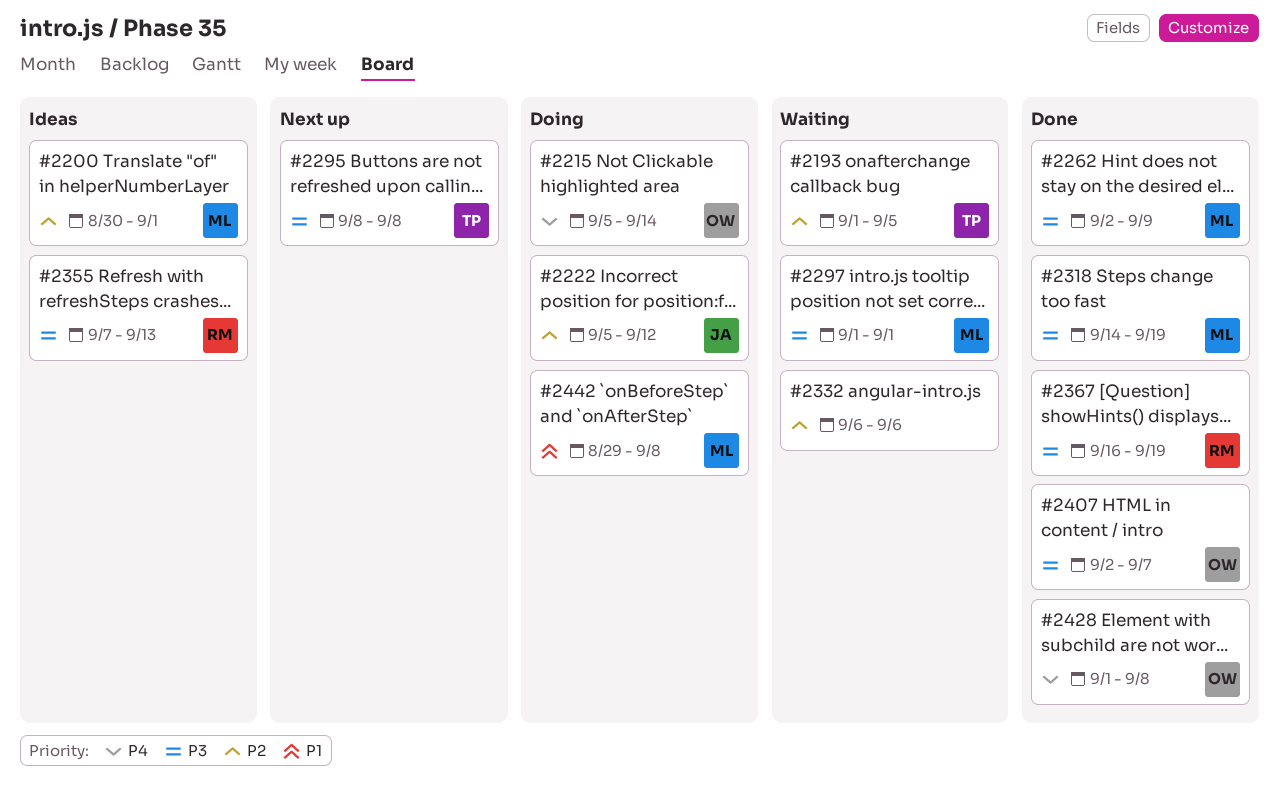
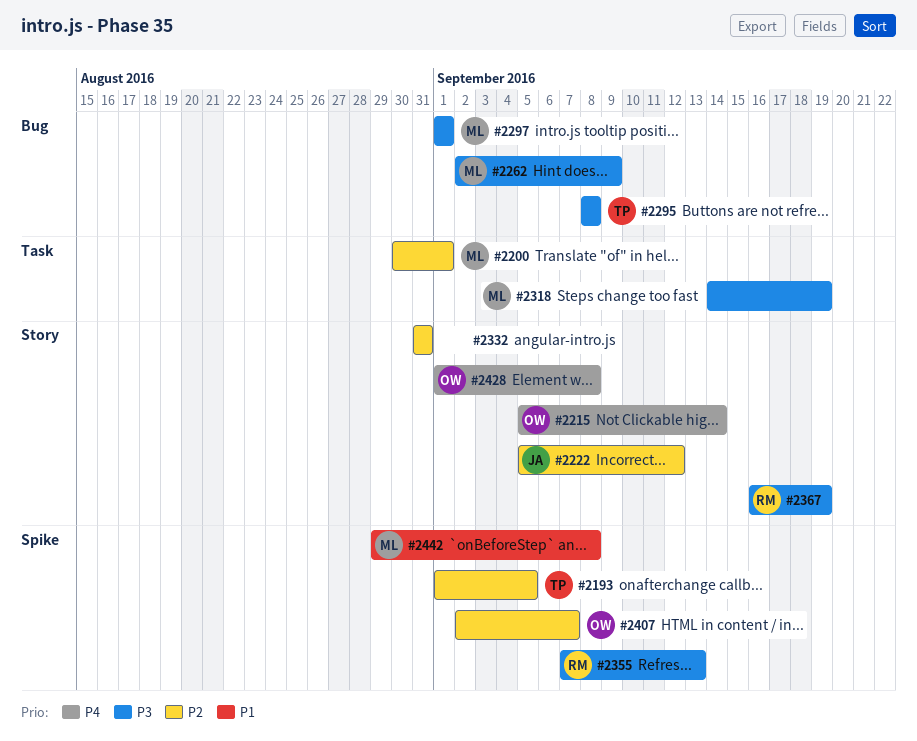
#2332, start: Sep 6 -> Aug 31
#2332, due: Sep 6 -> Aug 31
#2407, priority: P3 -> P2

